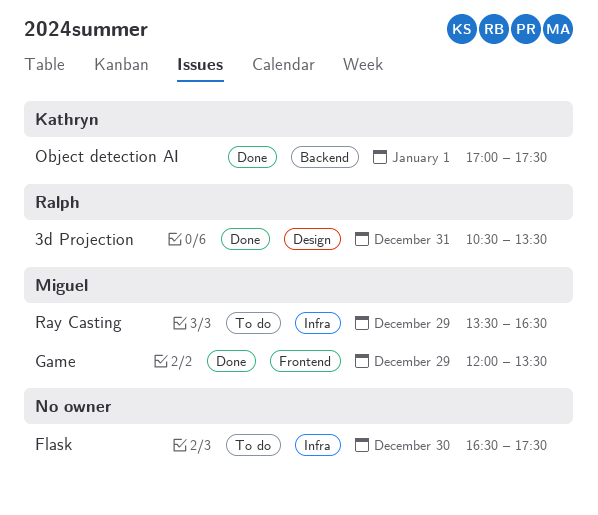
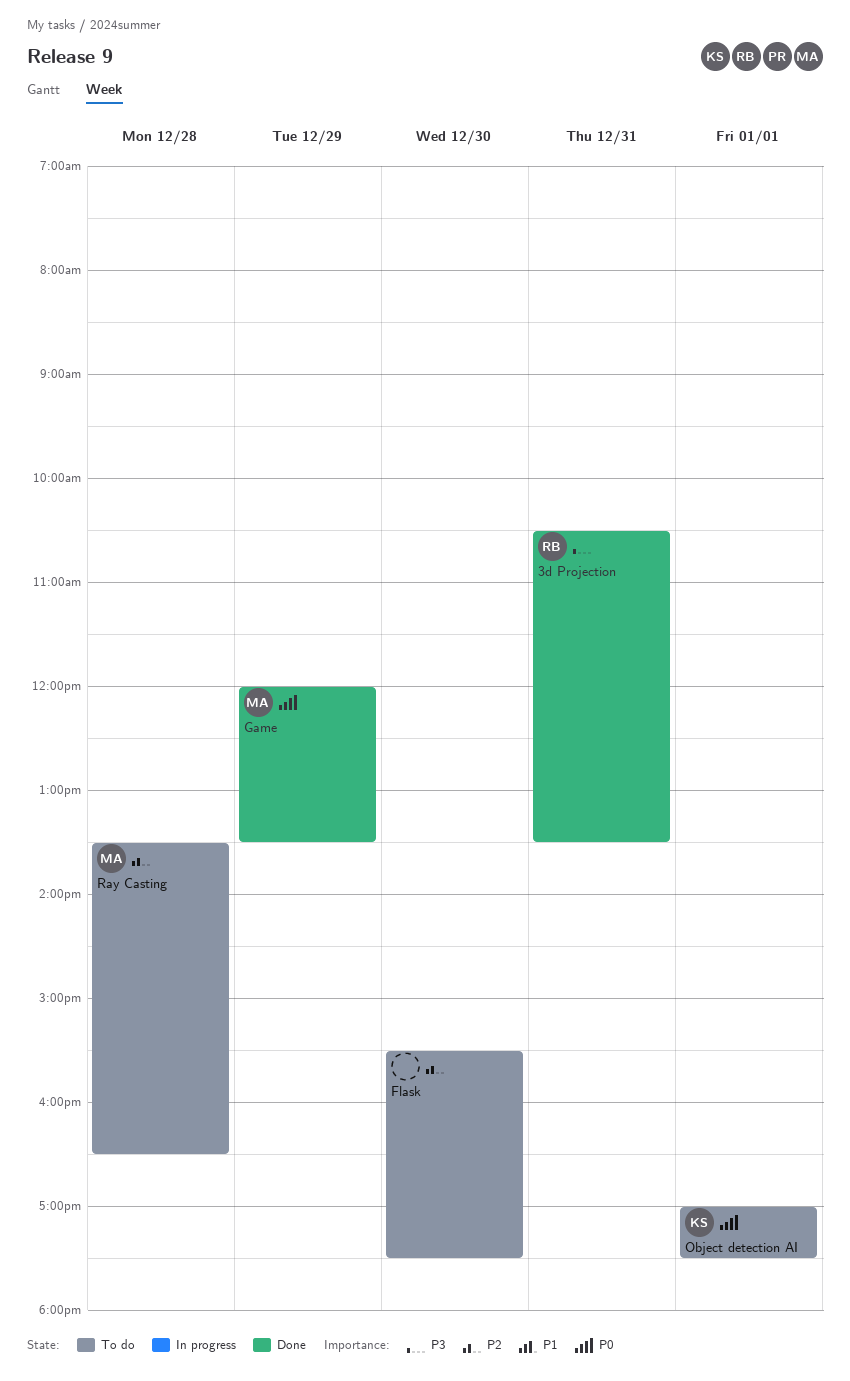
Flask, begins: 16:30 -> 15:30
Object detection AI, status: Done -> To do
Ray Casting, day: Dec 29 -> Dec 28

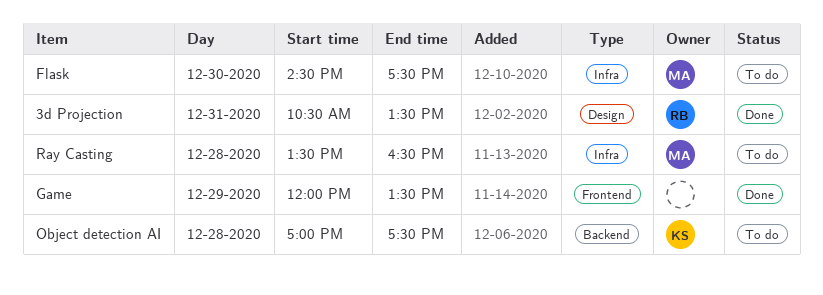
Flask, owner: none -> MA
Flask, begins: 15:30 -> 14:30
Game, owner: MA -> none
Object detection AI, day: Jan 1 -> Dec 28

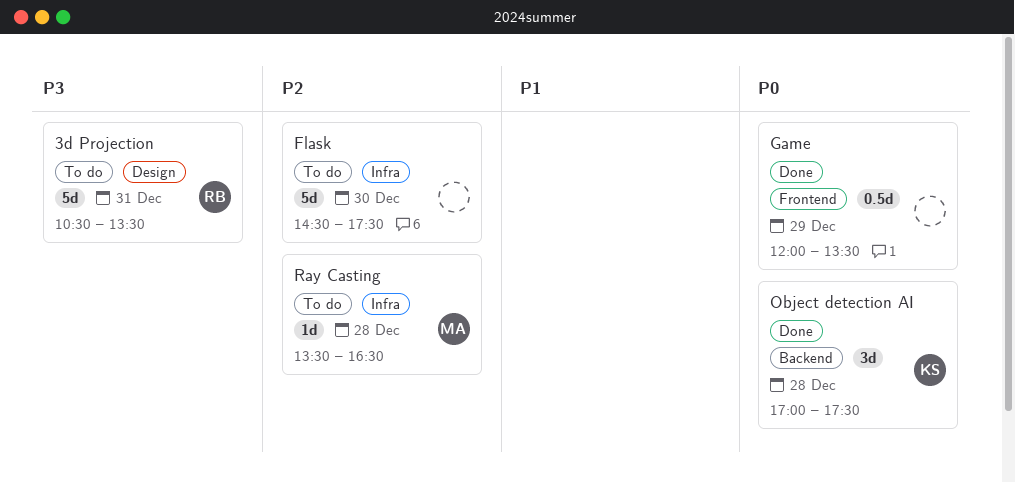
3d Projection, status: Done -> To do
Flask, owner: MA -> none
Object detection AI, status: To do -> Done

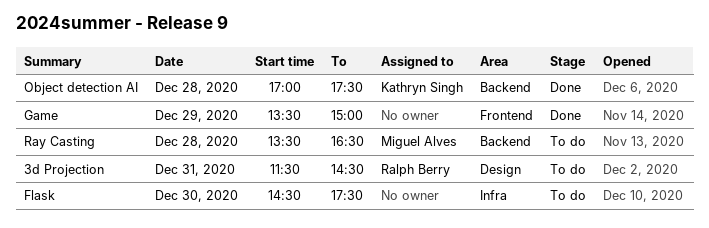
3d Projection, begins: 10:30 -> 11:30
3d Projection, ends: 13:30 -> 14:30
Game, begins: 12:00 -> 13:30
Game, ends: 13:30 -> 15:00
Ray Casting, label: Infra -> Backend

